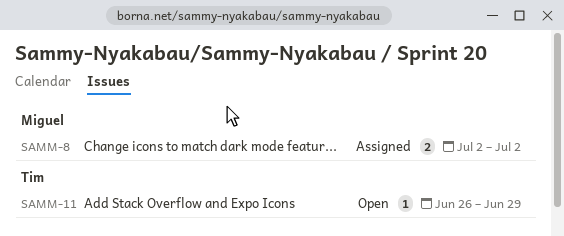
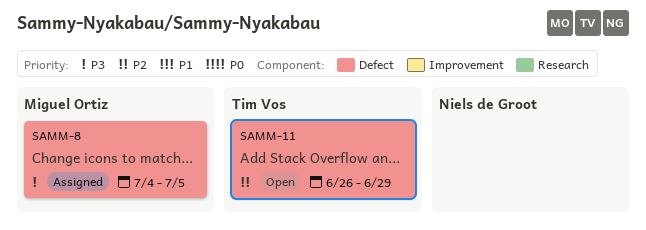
SAMM-8, start: Jul 2 -> Jul 4
SAMM-8, due: Jul 2 -> Jul 5

